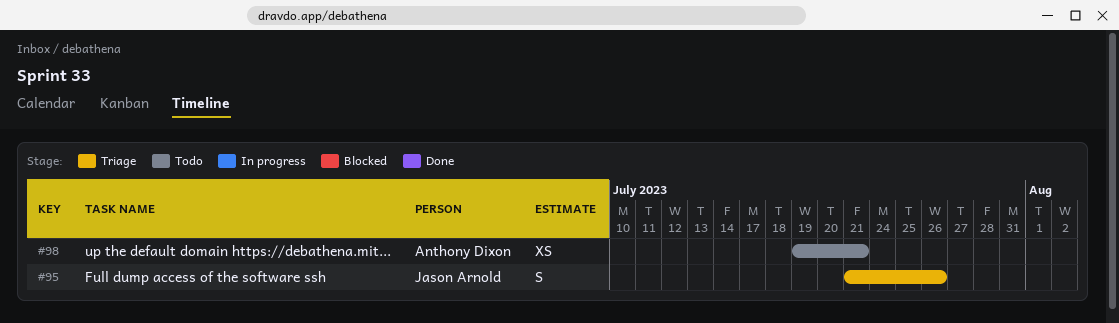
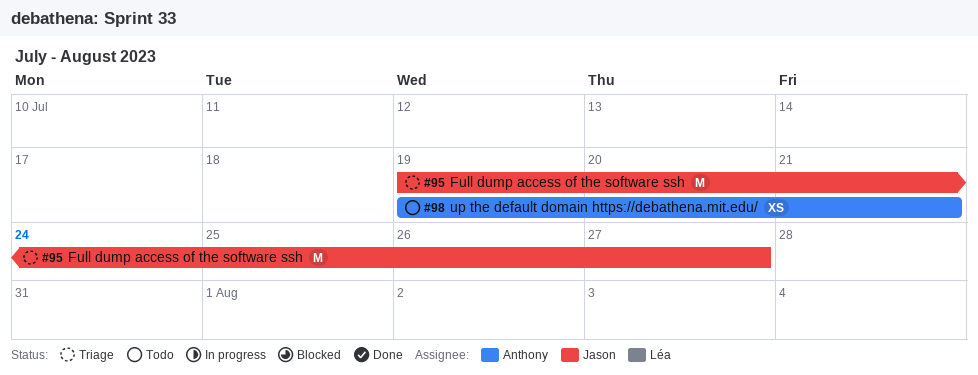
#95, estimate: S -> M
#95, start: Jul 21 -> Jul 19
#95, due: Jul 26 -> Jul 27

